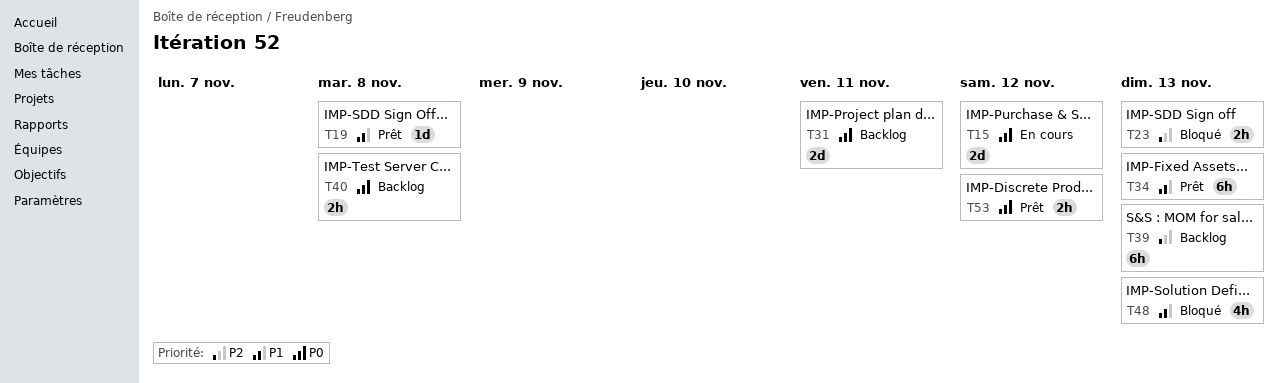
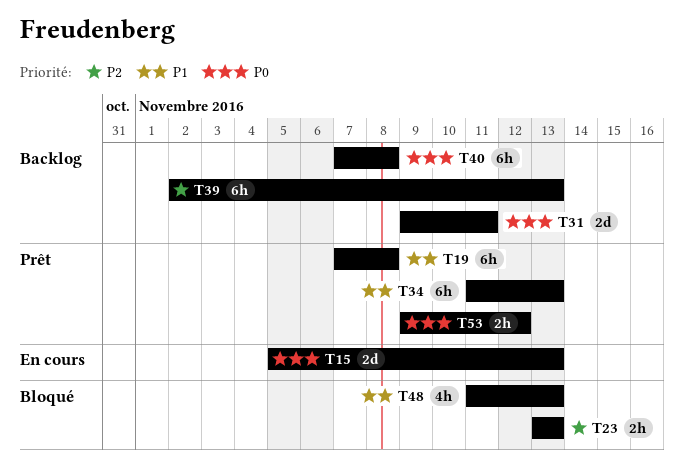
T15, due: Nov 12 -> Nov 13
T19, estimate: 1d -> 6h
T40, estimate: 2h -> 6h

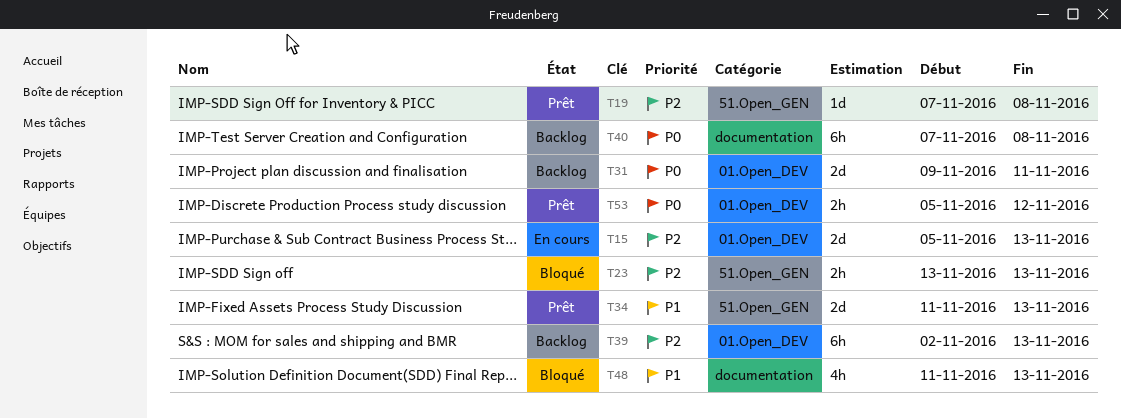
T15, priority: P0 -> P2
T19, priority: P1 -> P2
T19, estimate: 6h -> 1d
T34, estimate: 6h -> 2d
T53, start: Nov 9 -> Nov 5

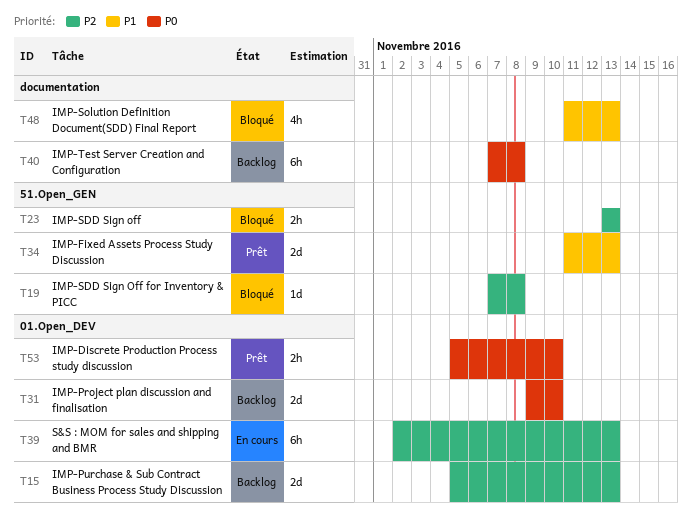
T15, status: En cours -> Backlog
T19, status: Prêt -> Bloqué
T31, due: Nov 11 -> Nov 10
T39, status: Backlog -> En cours
T53, due: Nov 12 -> Nov 10

